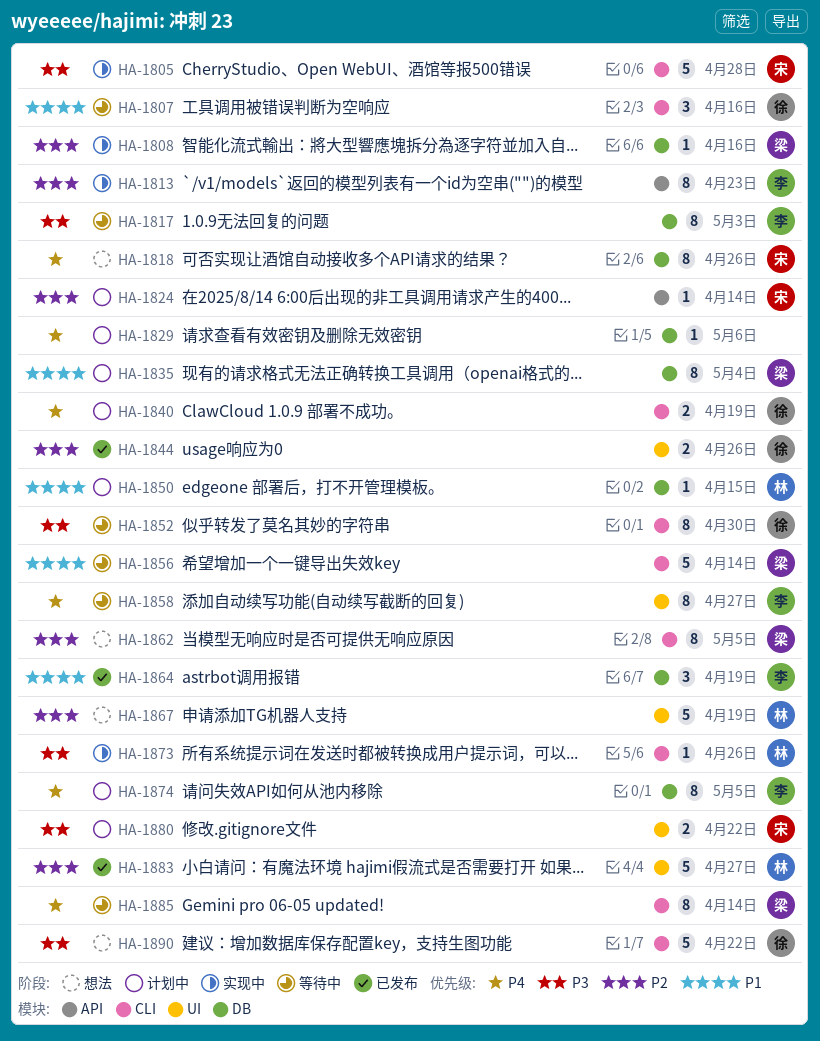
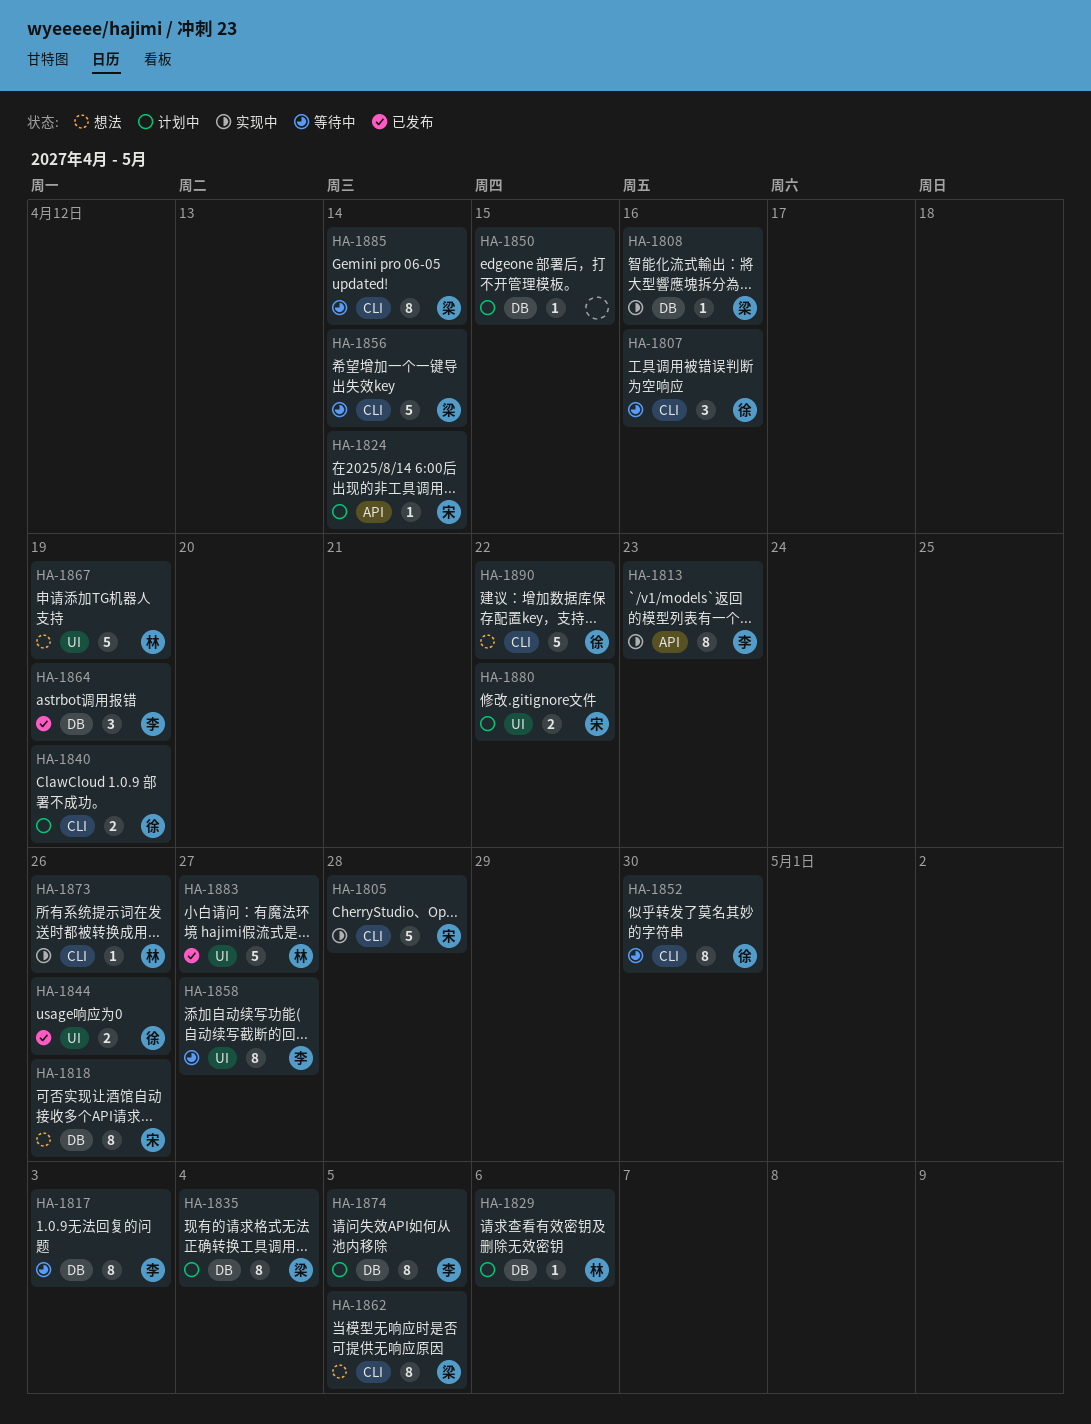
HA-1829, owner: none -> 林
HA-1850, owner: 林 -> none

